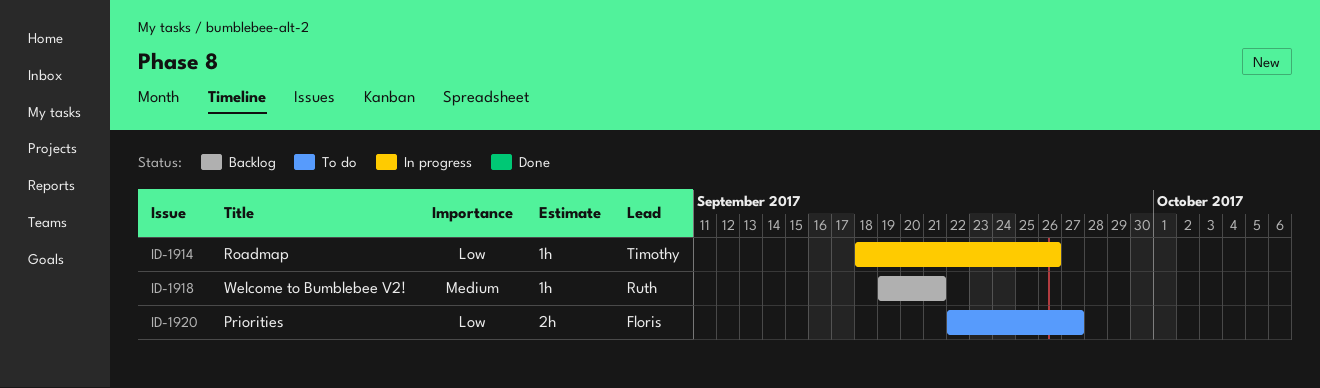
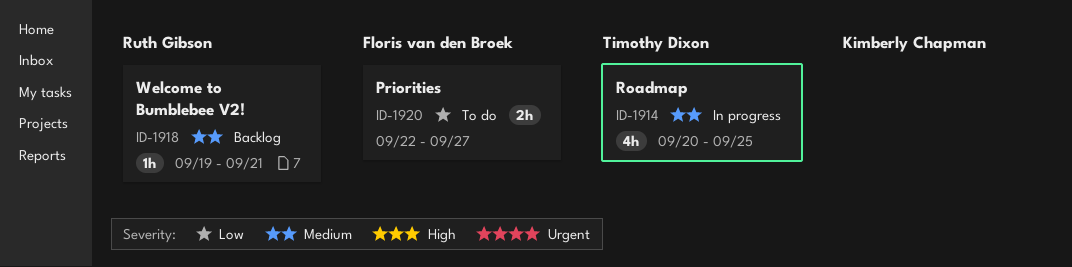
ID-1914, priority: Low -> Medium
ID-1914, estimate: 1h -> 4h
ID-1914, start: Sep 18 -> Sep 20
ID-1914, due: Sep 26 -> Sep 25

